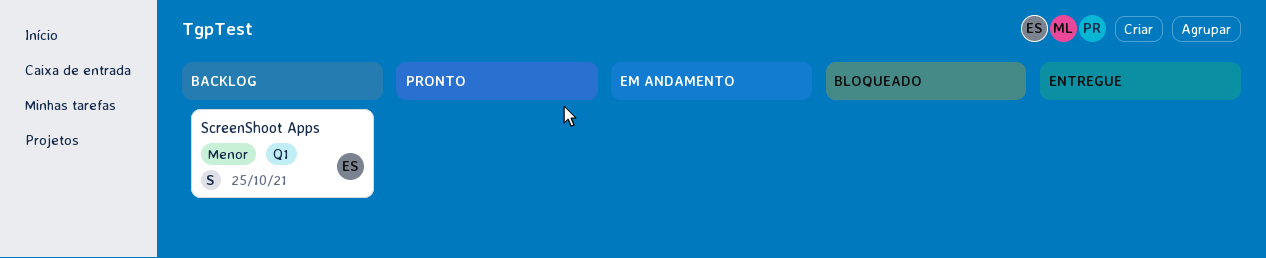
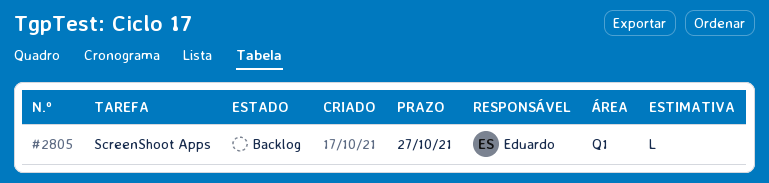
ScreenShoot Apps, estimate: S -> L
ScreenShoot Apps, due: Oct 25 -> Oct 27

